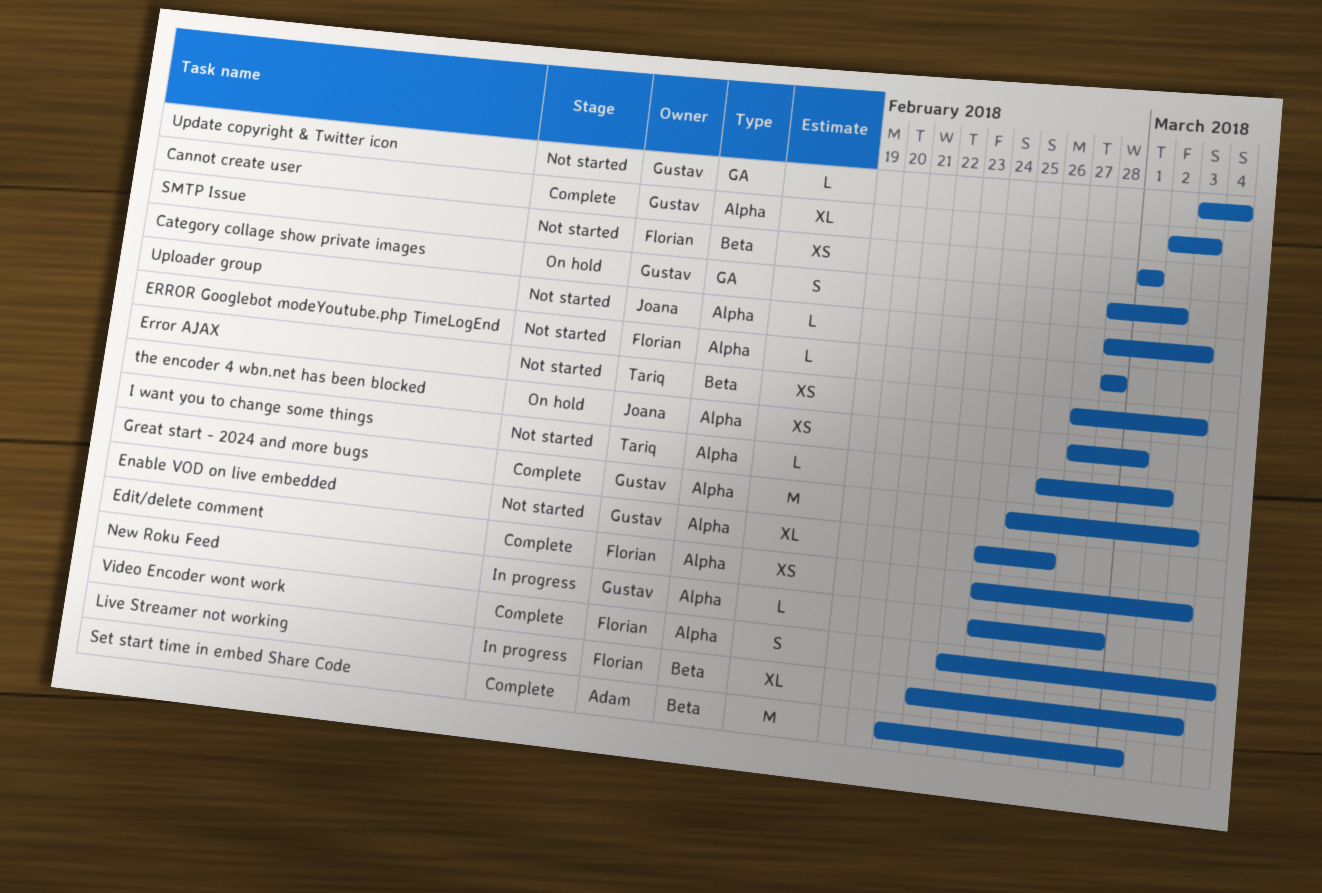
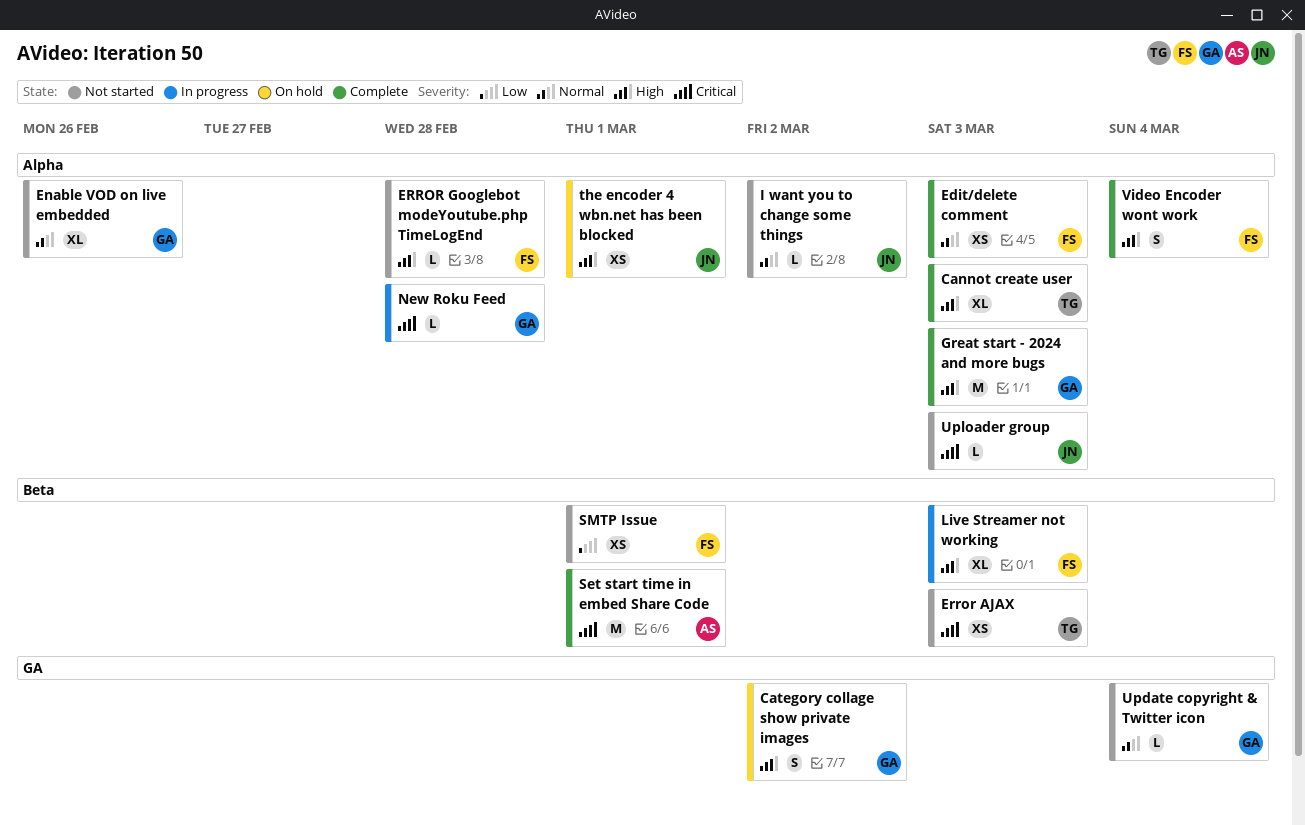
Cannot create user, owner: Gustav -> Tariq
I want you to change some things, owner: Tariq -> Joana

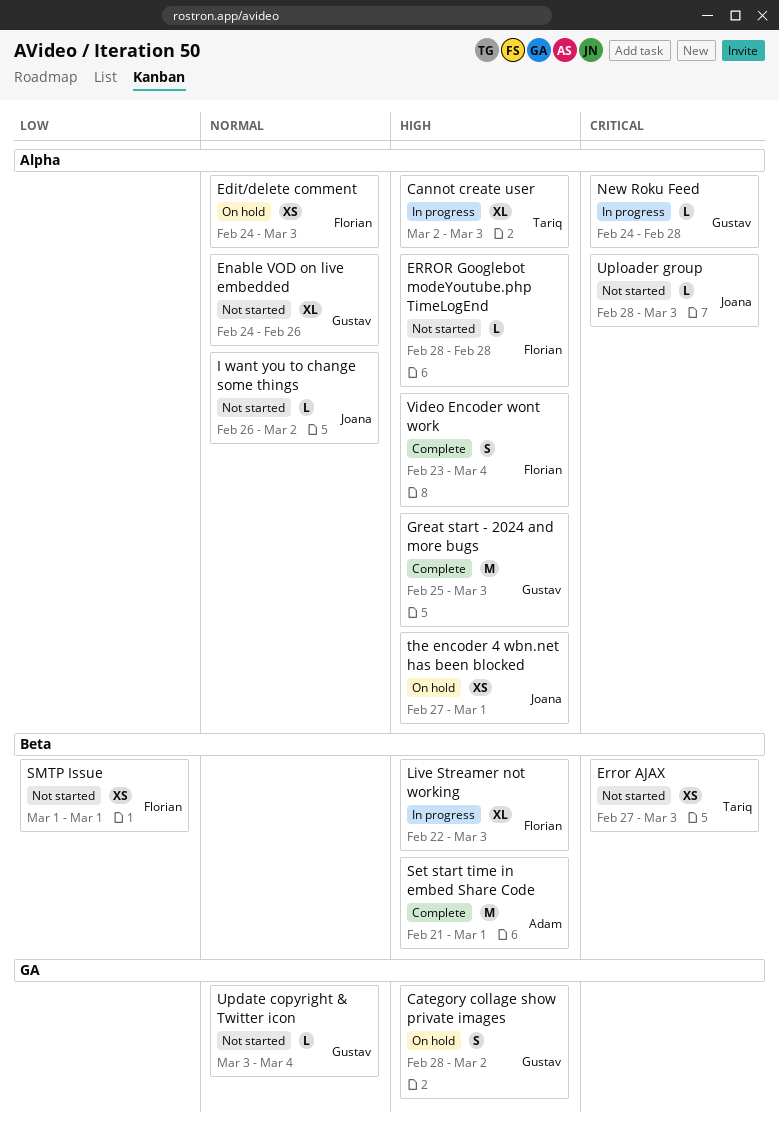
Cannot create user, status: Complete -> In progress
Edit/delete comment, status: Complete -> On hold
Set start time in embed Share Code, priority: Critical -> High

